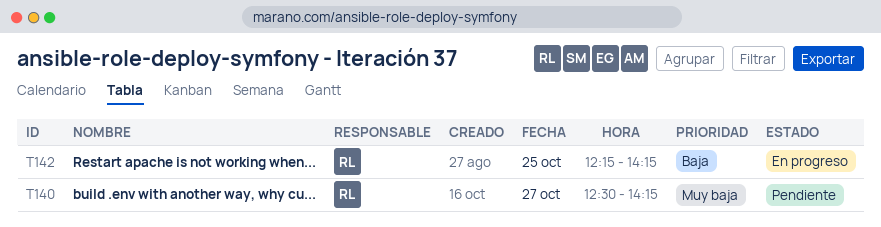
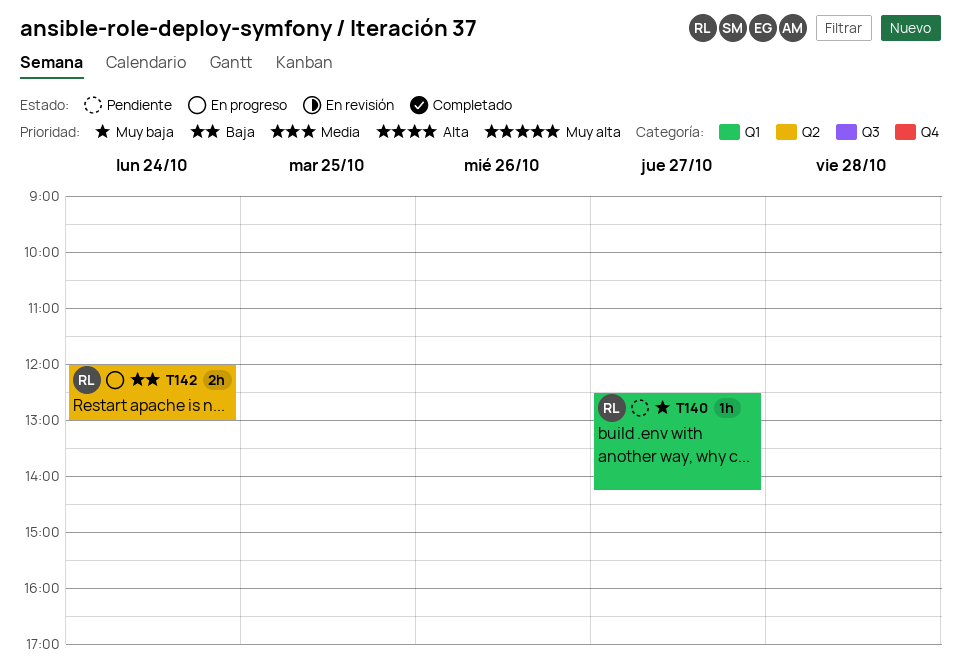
T142, day: Oct 25 -> Oct 24
T142, begins: 12:15 -> 12:00
T142, ends: 14:15 -> 13:00

